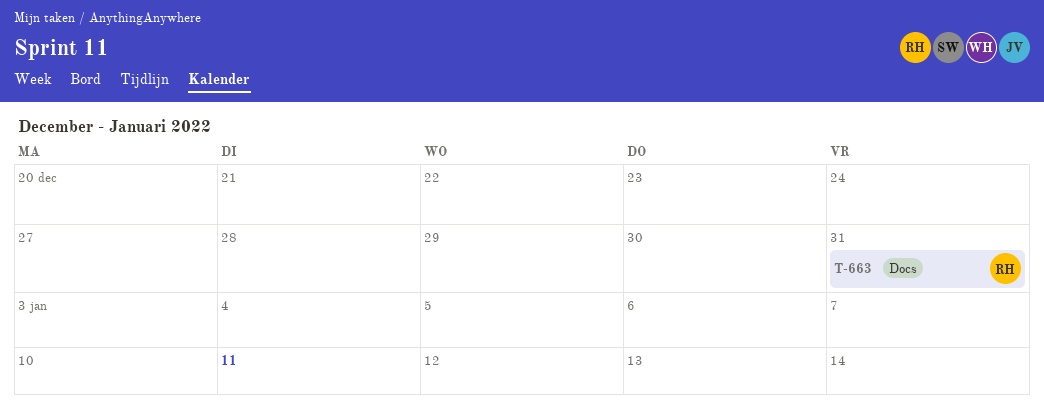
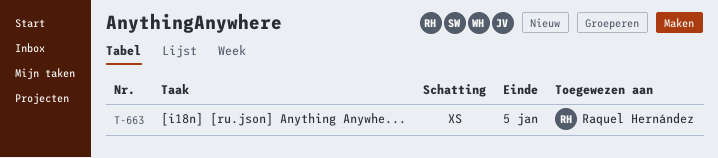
T-663, due: Dec 31 -> Jan 5

